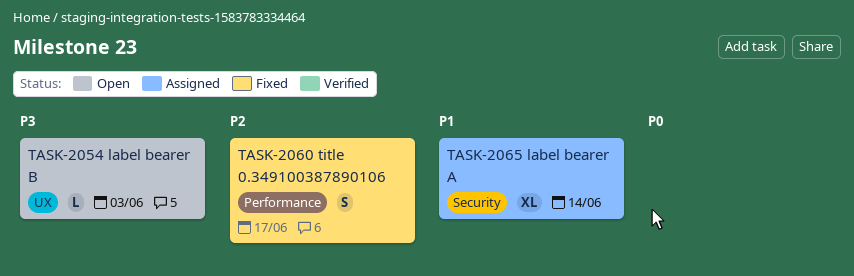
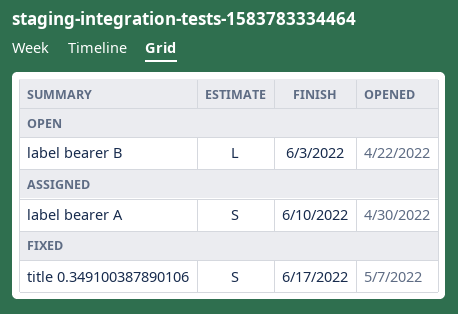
label bearer A, estimate: XL -> S
label bearer A, due: Jun 14 -> Jun 10

